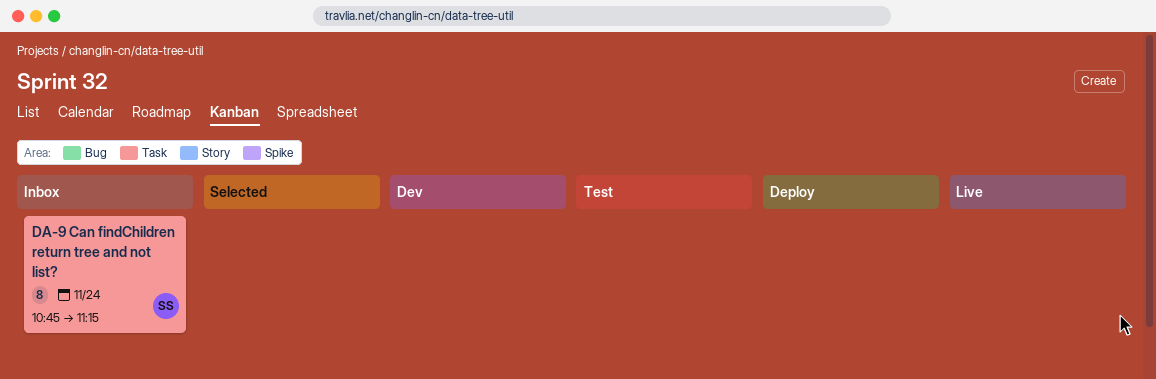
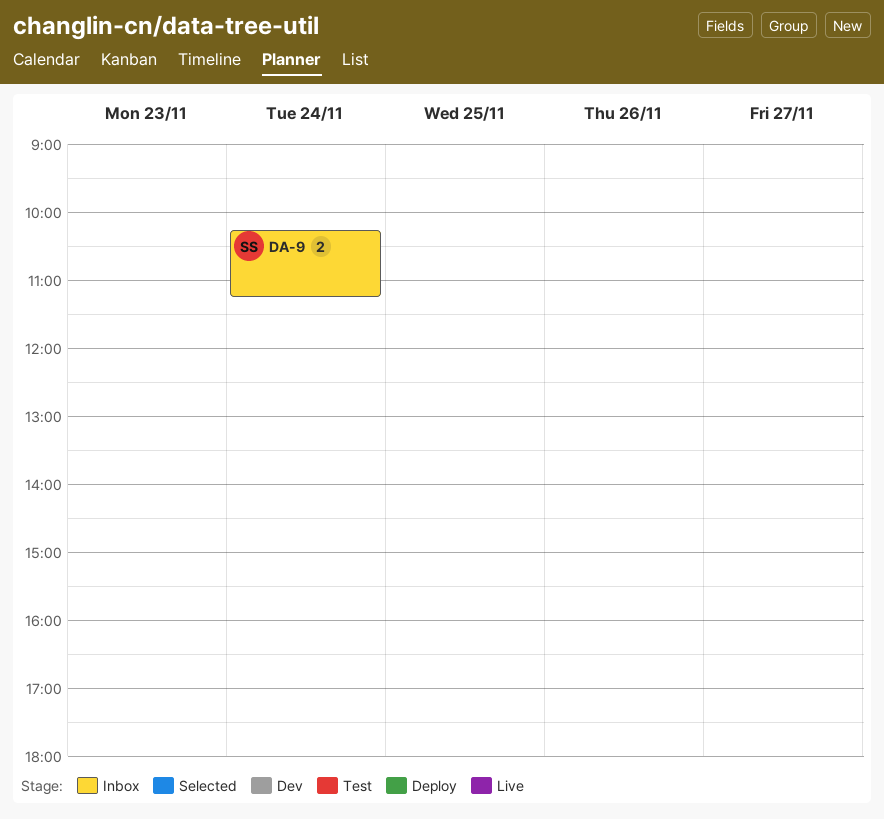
DA-9, estimate: 8 -> 2
DA-9, begins: 10:45 -> 10:15

